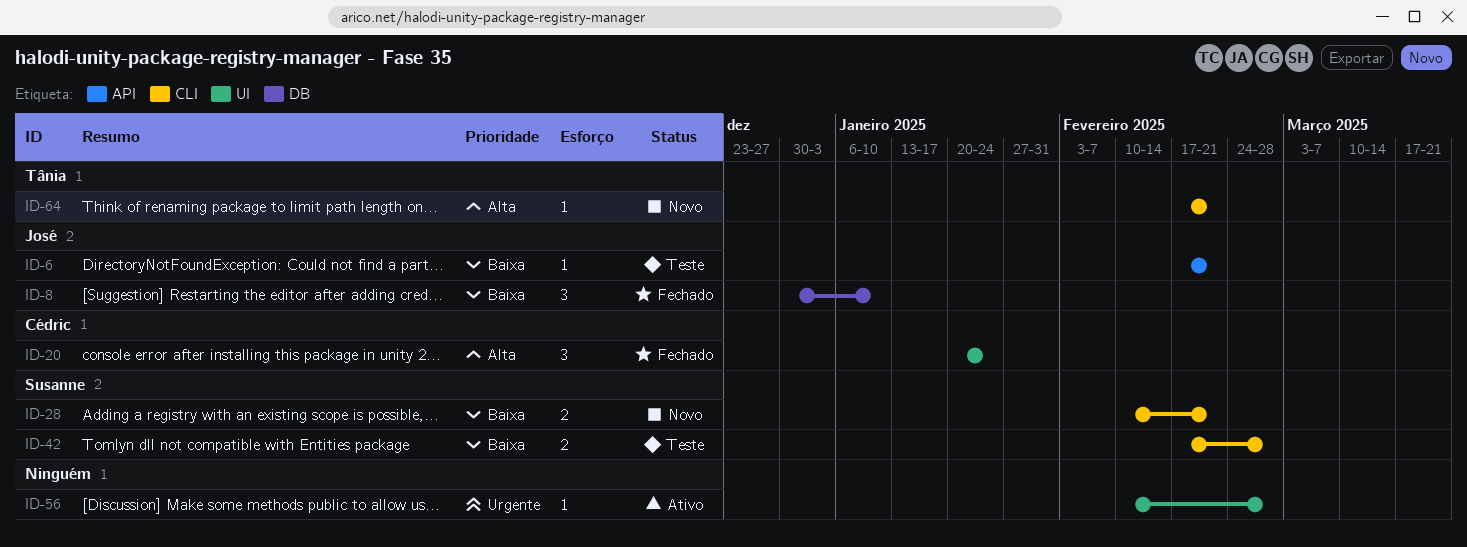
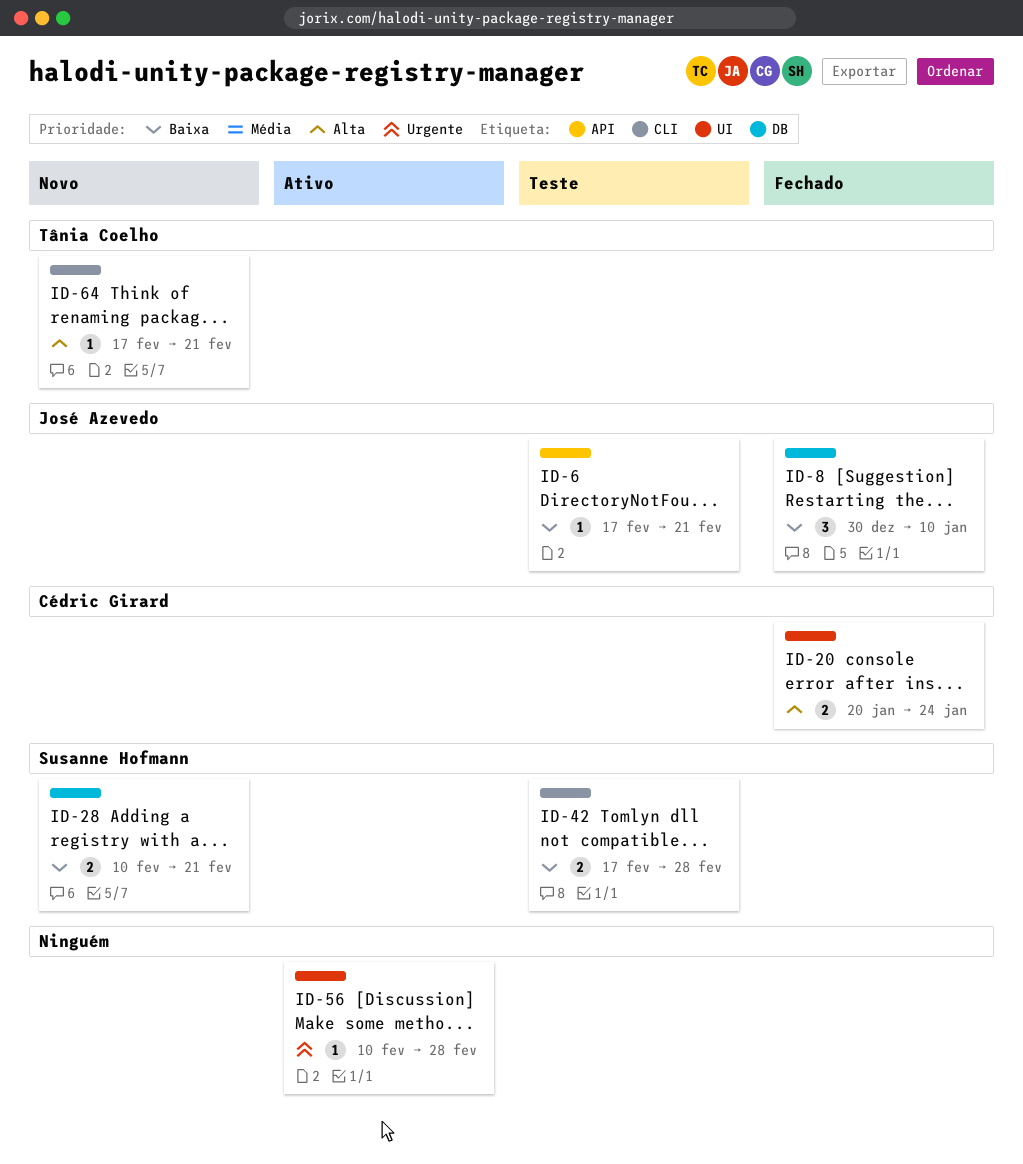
ID-20, estimate: 3 -> 2
ID-28, label: CLI -> DB

